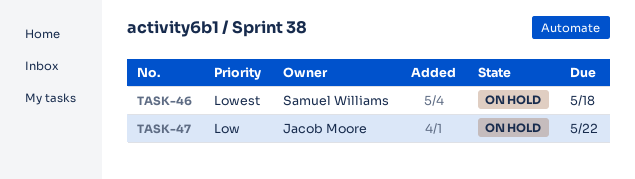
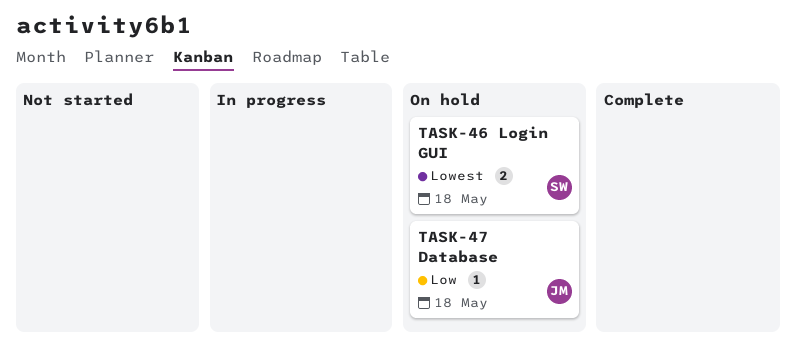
TASK-47, due: May 22 -> May 18

